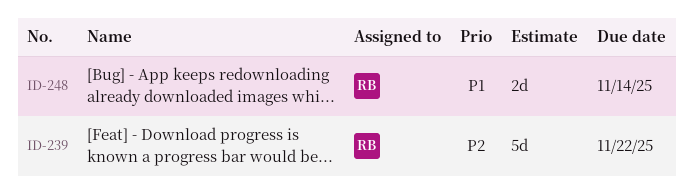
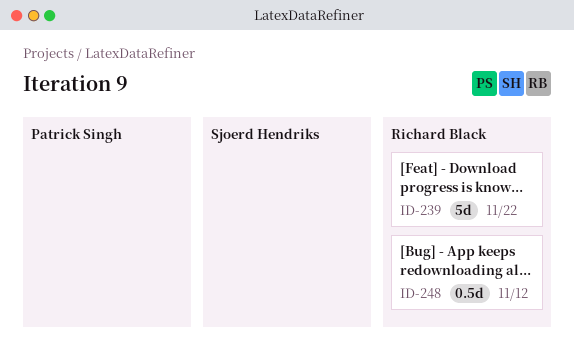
ID-248, estimate: 2d -> 0.5d
ID-248, due: Nov 14 -> Nov 12

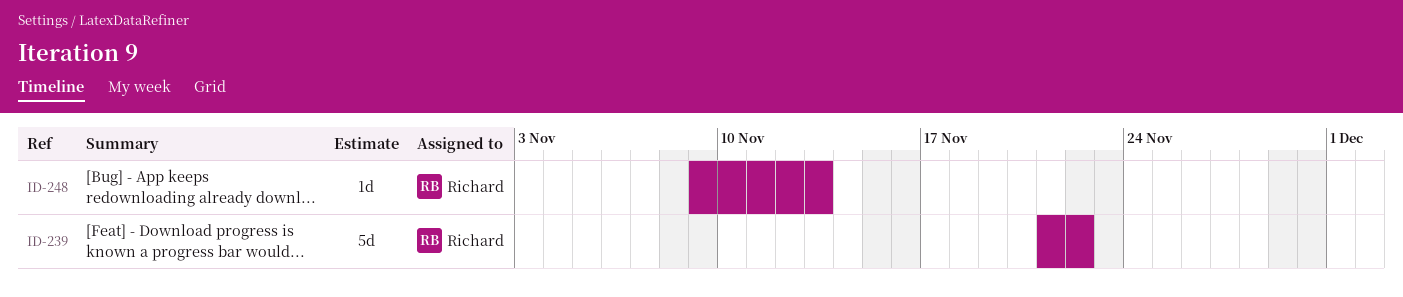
ID-248, estimate: 0.5d -> 1d
ID-248, due: Nov 12 -> Nov 13

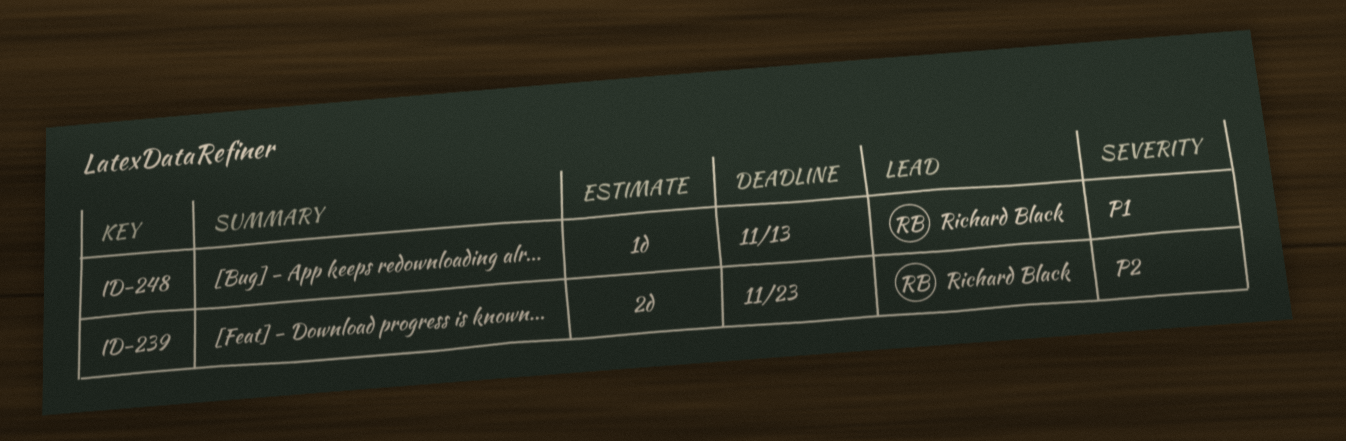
ID-239, estimate: 5d -> 2d
ID-239, due: Nov 22 -> Nov 23

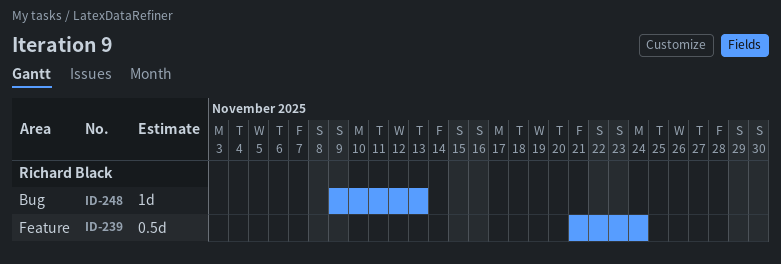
ID-239, estimate: 2d -> 0.5d
ID-239, due: Nov 23 -> Nov 24

